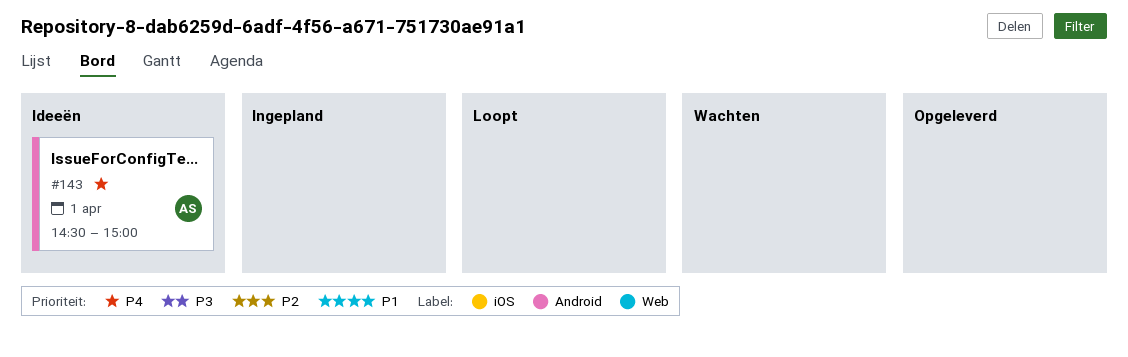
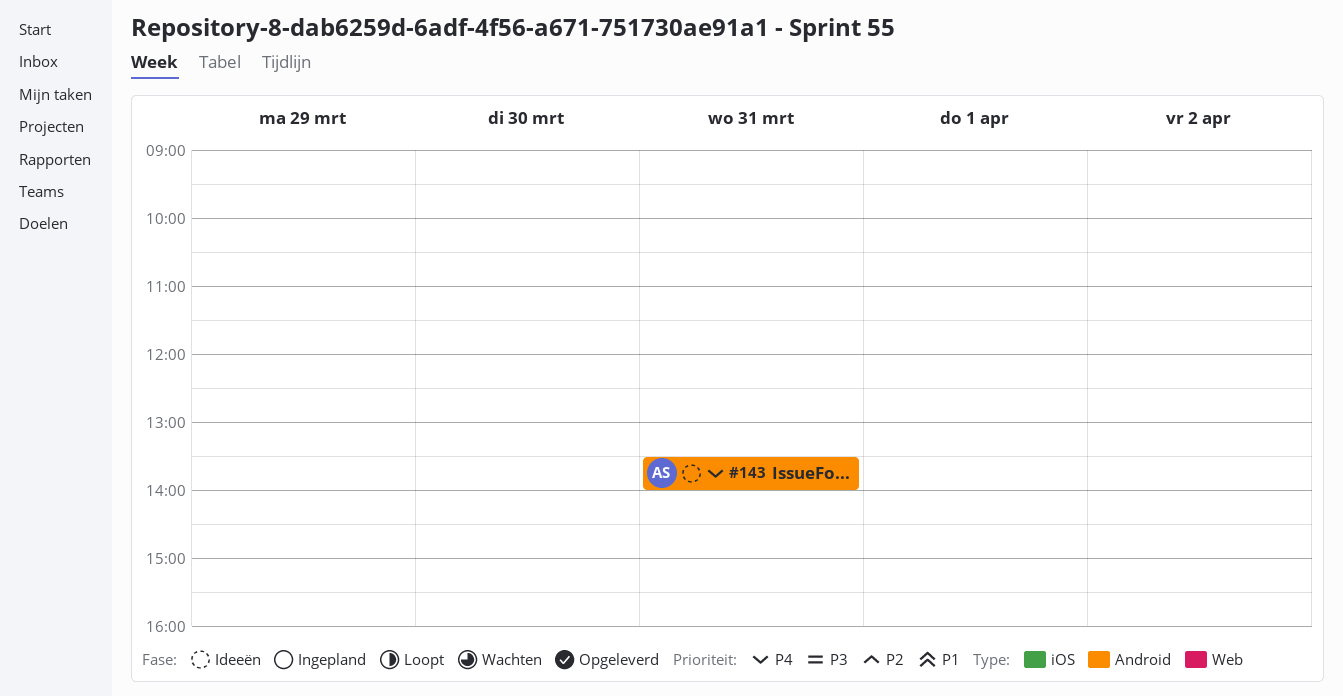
#143, day: Apr 1 -> Mar 31
#143, begins: 14:30 -> 13:30
#143, ends: 15:00 -> 14:00

